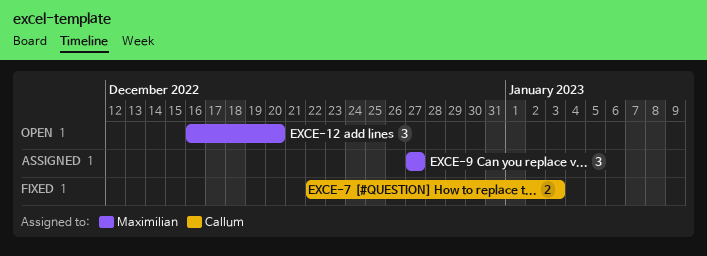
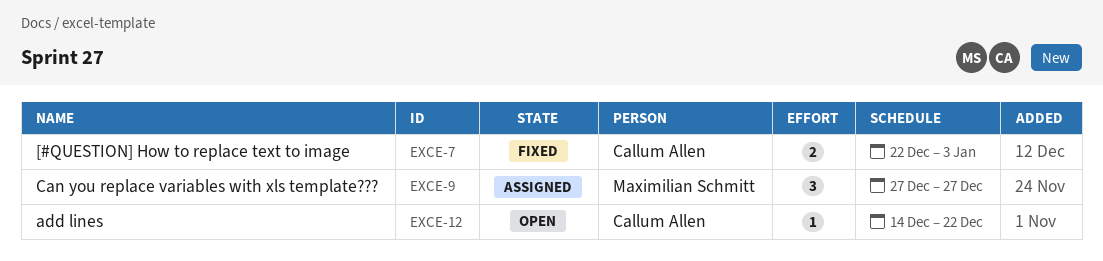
EXCE-12, owner: Maximilian Schmitt -> Callum Allen
EXCE-12, estimate: 3 -> 1
EXCE-12, start: Dec 16 -> Dec 14
EXCE-12, due: Dec 20 -> Dec 22

